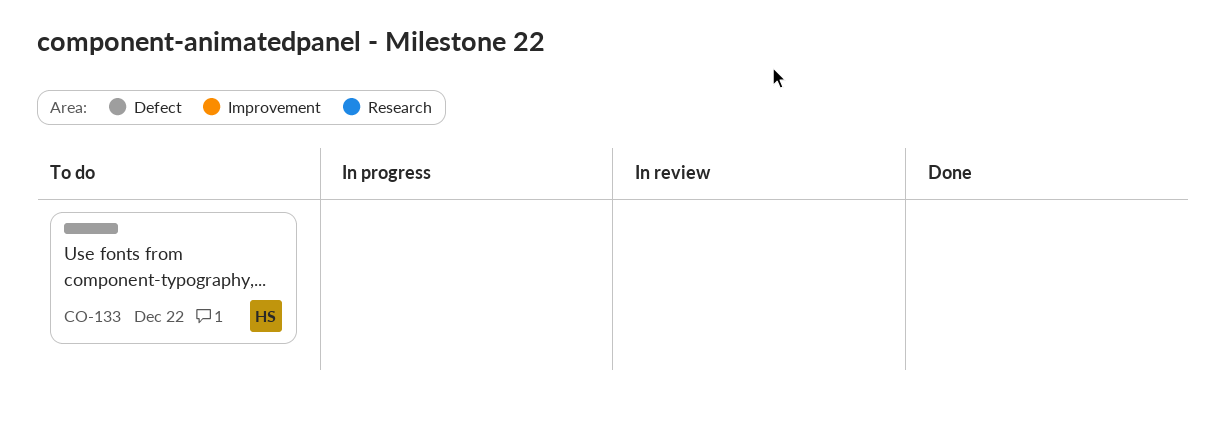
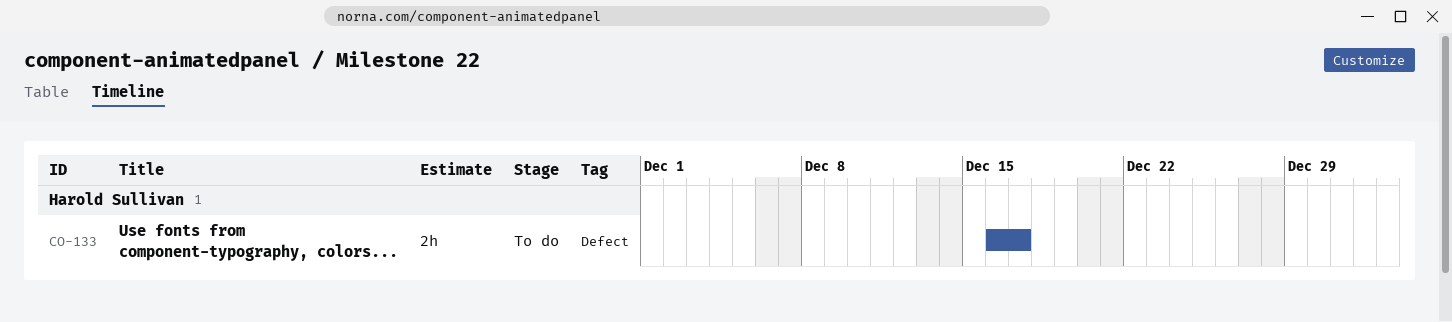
CO-133, due: Dec 22 -> Dec 17

